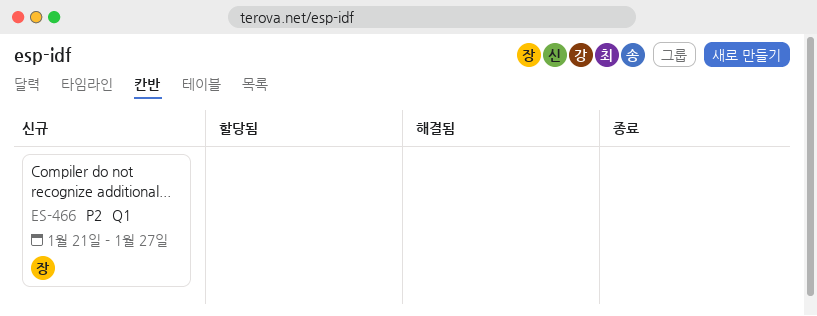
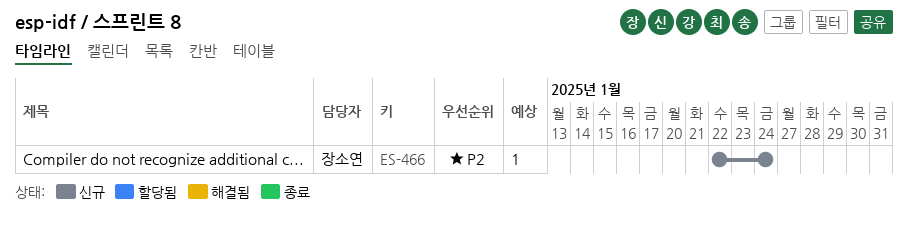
ES-466, start: Jan 21 -> Jan 22
ES-466, due: Jan 27 -> Jan 24

